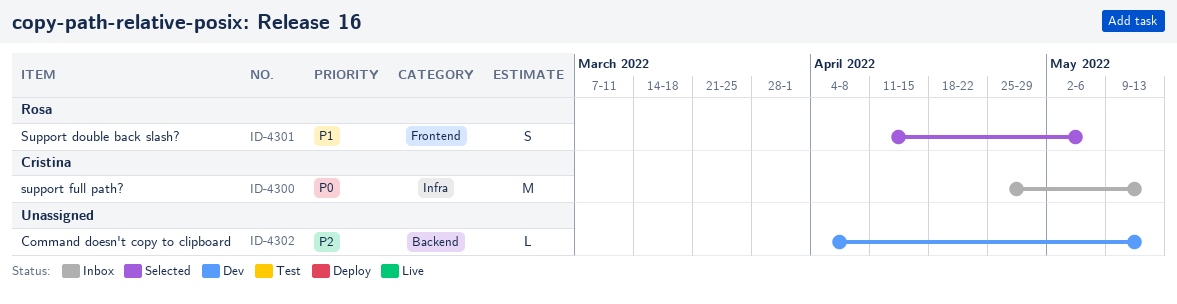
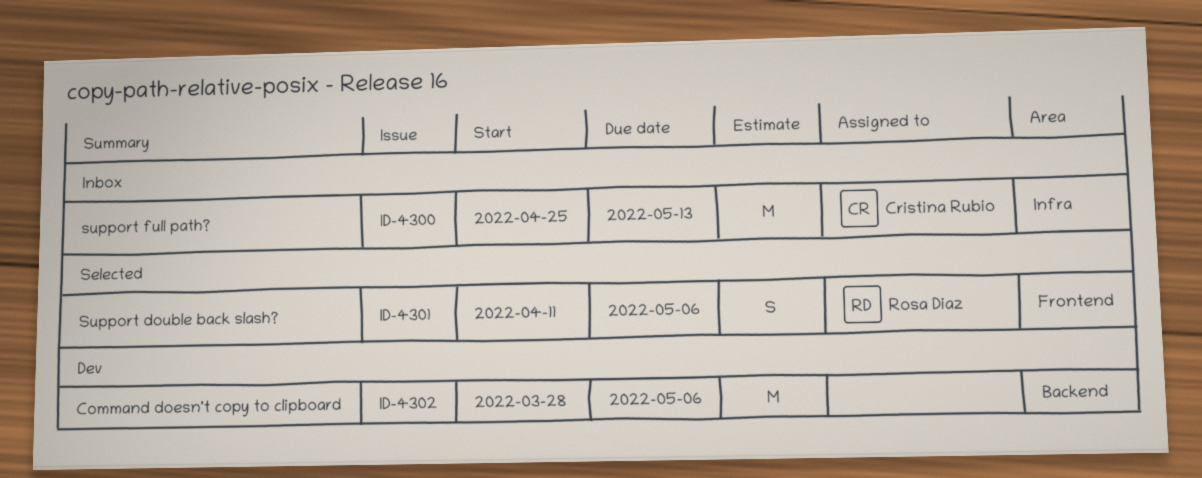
ID-4302, estimate: L -> M
ID-4302, start: Apr 4 -> Mar 28
ID-4302, due: May 13 -> May 6

